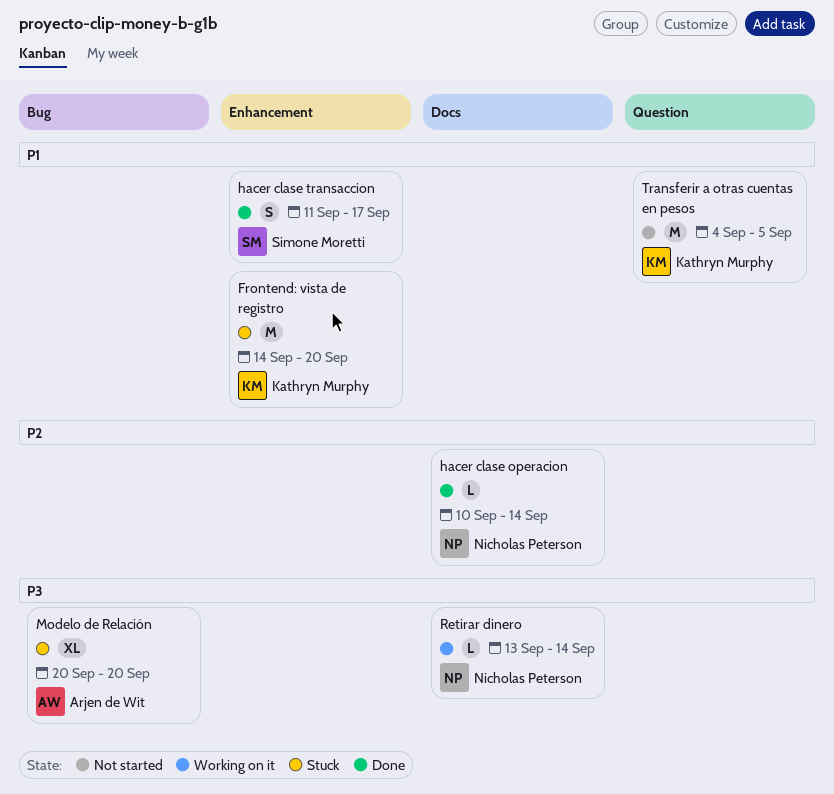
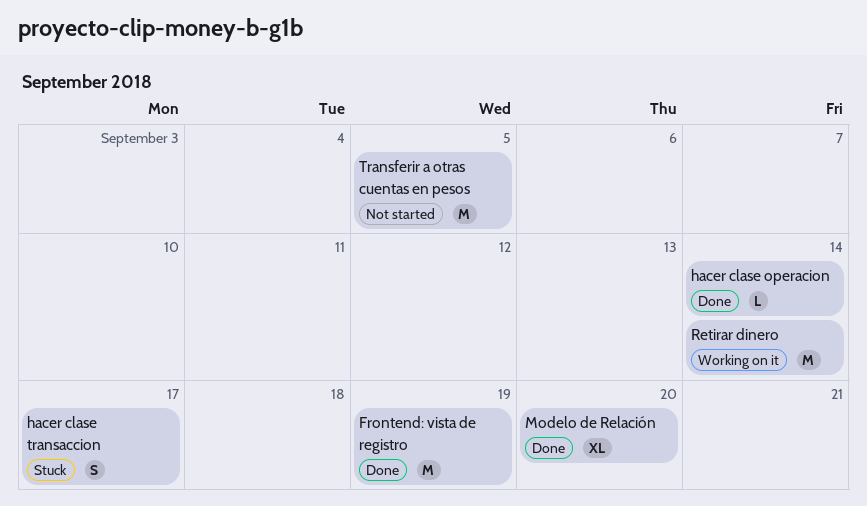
Frontend: vista de registro, status: Stuck -> Done
Frontend: vista de registro, due: Sep 20 -> Sep 19
hacer clase transaccion, status: Done -> Stuck
Modelo de Relación, status: Stuck -> Done
Retirar dinero, estimate: L -> M

